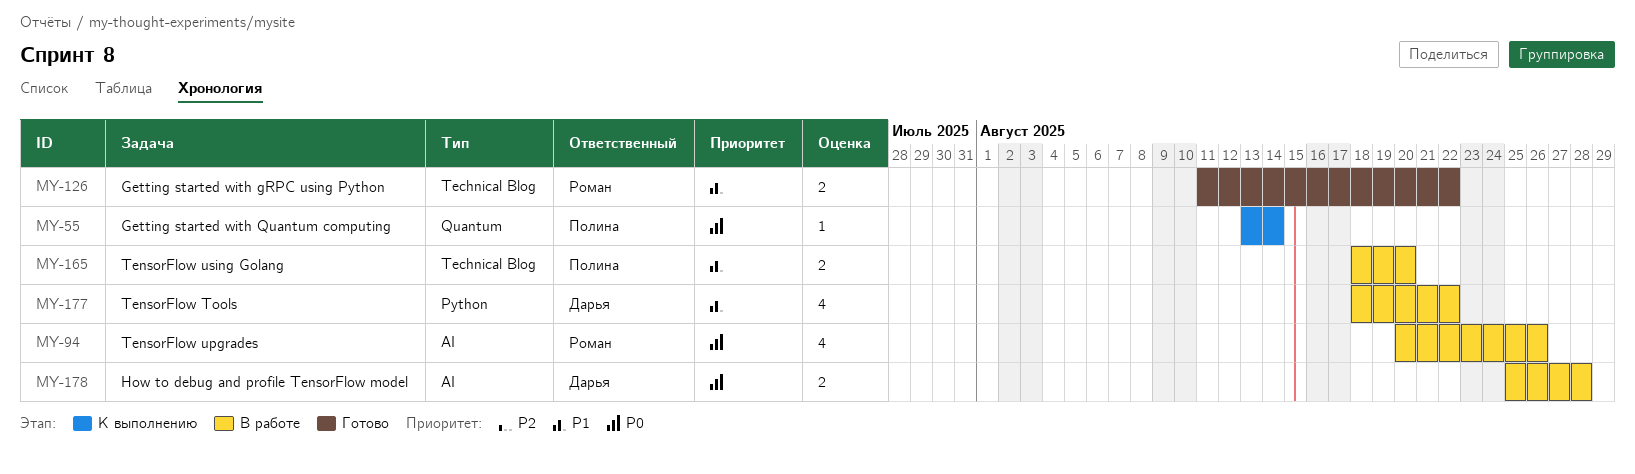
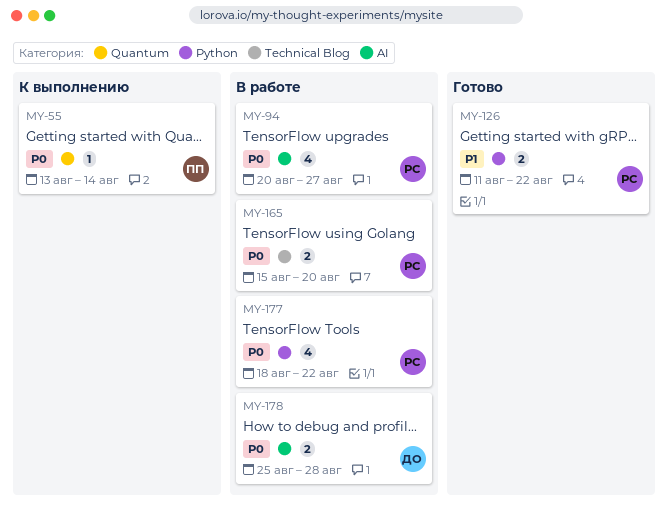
MY-94, due: Aug 26 -> Aug 27
MY-126, label: Technical Blog -> Python
MY-165, owner: Полина -> Роман
MY-165, priority: P1 -> P0
MY-165, start: Aug 18 -> Aug 15
MY-177, owner: Дарья -> Роман
MY-177, priority: P1 -> P0

